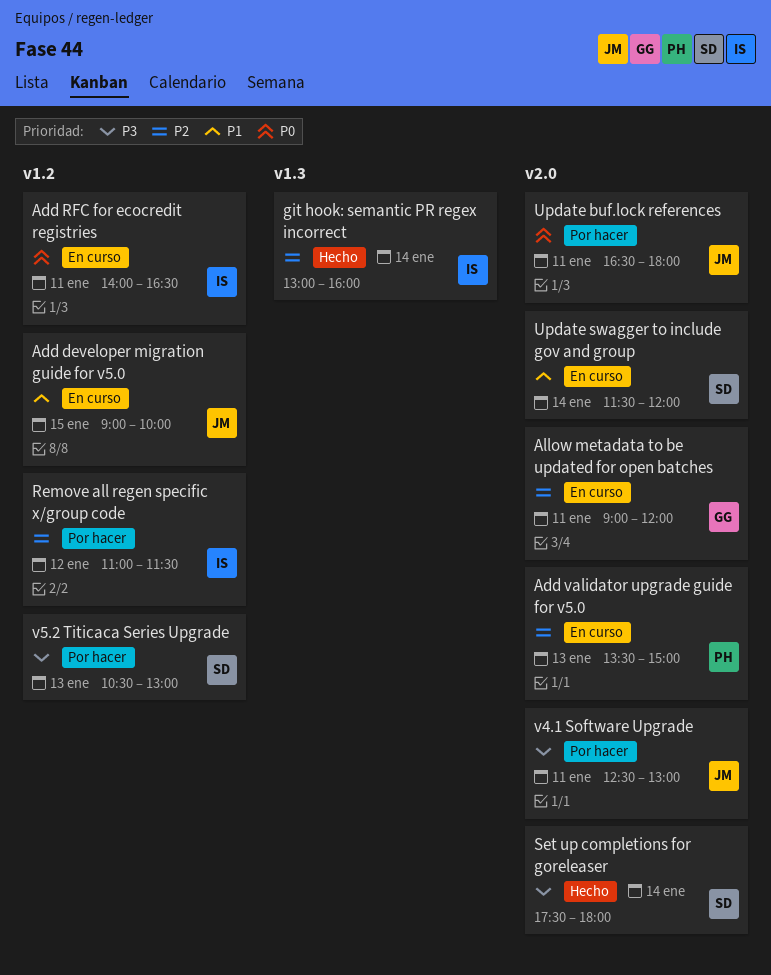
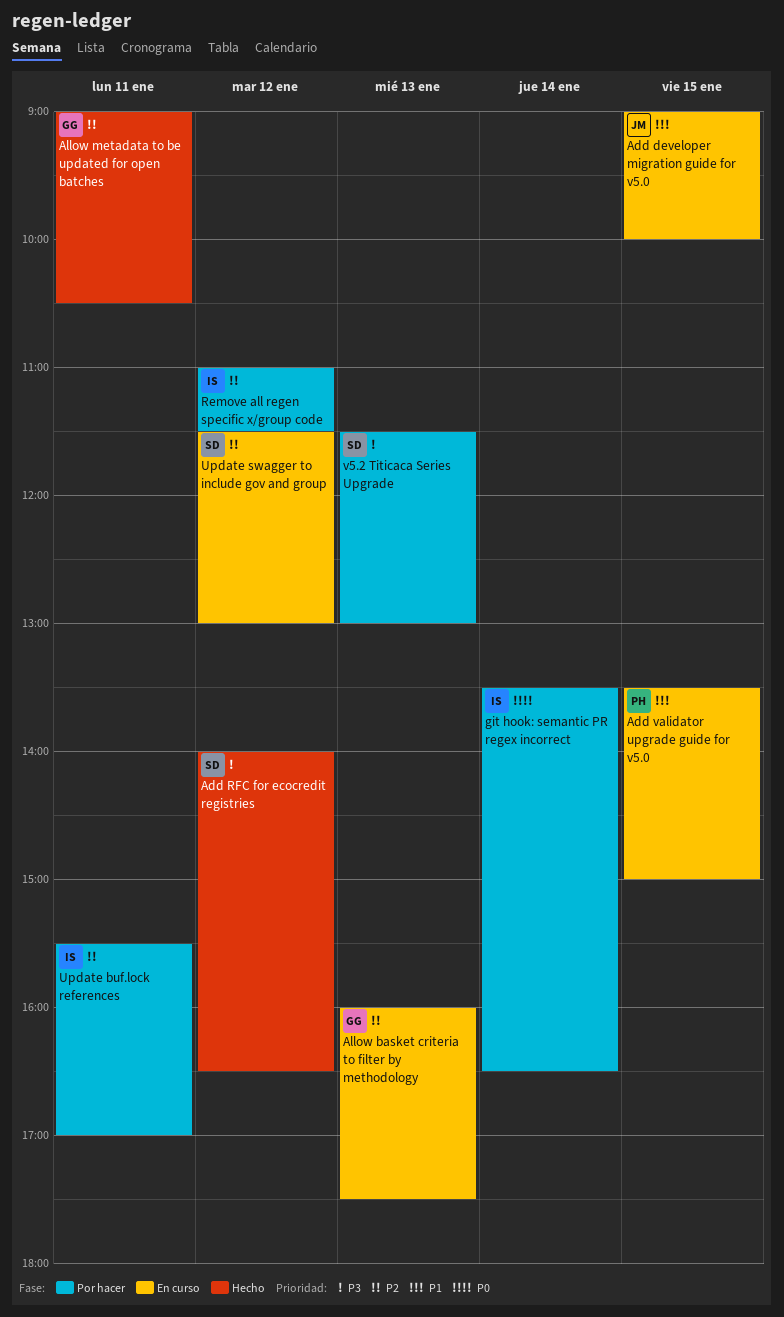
Add RFC for ecocredit registries, status: En curso -> Hecho
Add RFC for ecocredit registries, owner: IS -> SD
Add RFC for ecocredit registries, priority: P0 -> P3
Add RFC for ecocredit registries, day: Jan 11 -> Jan 12
Add validator upgrade guide for v5.0, priority: P2 -> P1
Add validator upgrade guide for v5.0, day: Jan 13 -> Jan 15
Allow basket criteria to filter by methodology: none -> present
Allow metadata to be updated for open batches, status: En curso -> Hecho
Allow metadata to be updated for open batches, ends: 12:00 -> 10:30
git hook: semantic PR regex incorrect, status: Hecho -> Por hacer
git hook: semantic PR regex incorrect, priority: P2 -> P0
git hook: semantic PR regex incorrect, begins: 13:00 -> 13:30
git hook: semantic PR regex incorrect, ends: 16:00 -> 16:30
Set up completions for goreleaser: present -> none
Update buf.lock references, owner: JM -> IS
Update buf.lock references, priority: P0 -> P2
Update buf.lock references, begins: 16:30 -> 15:30
Update buf.lock references, ends: 18:00 -> 17:00
Update swagger to include gov and group, priority: P1 -> P2
Update swagger to include gov and group, day: Jan 14 -> Jan 12
Update swagger to include gov and group, ends: 12:00 -> 13:00
v4.1 Software Upgrade: present -> none
v5.2 Titicaca Series Upgrade, begins: 10:30 -> 11:30

